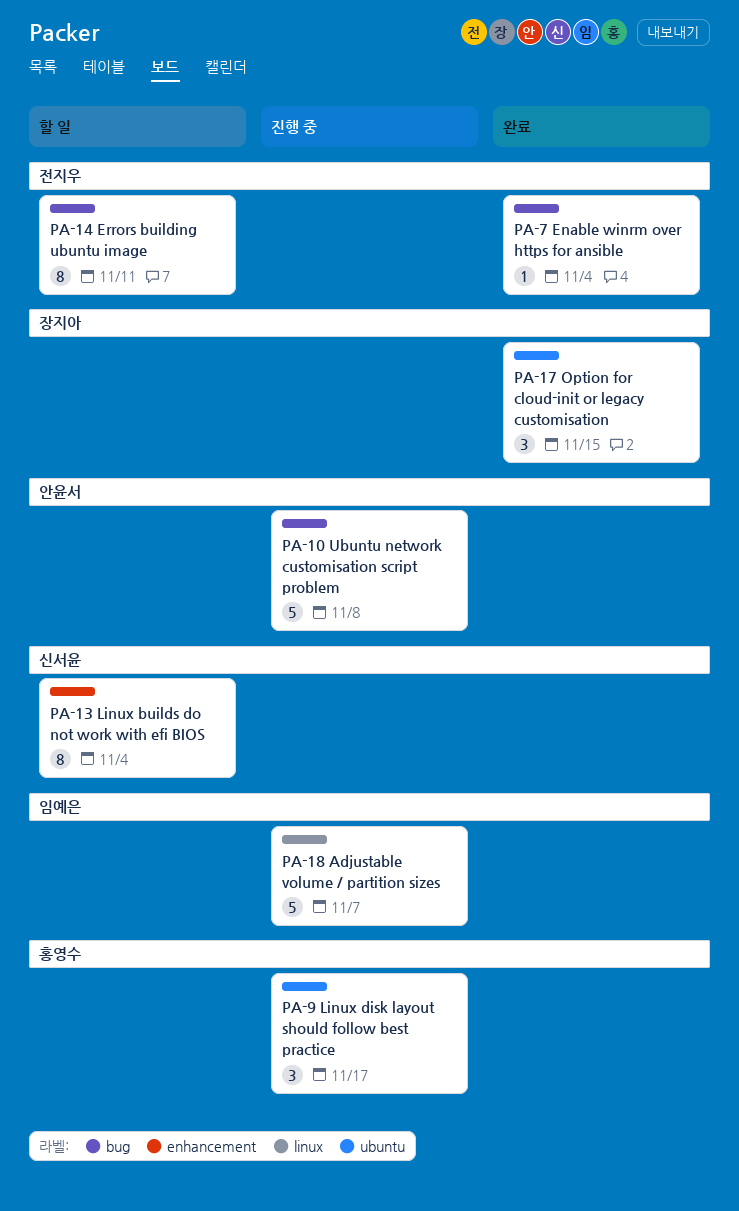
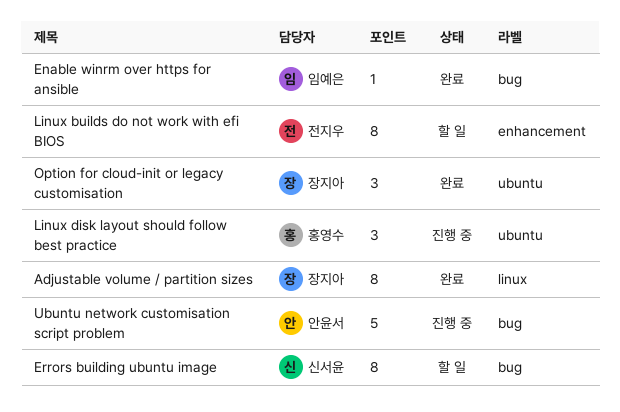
Adjustable volume / partition sizes, status: 진행 중 -> 완료
Adjustable volume / partition sizes, owner: 임예은 -> 장지아
Adjustable volume / partition sizes, estimate: 5 -> 8
Enable winrm over https for ansible, owner: 전지우 -> 임예은
Errors building ubuntu image, owner: 전지우 -> 신서윤
Linux builds do not work with efi BIOS, owner: 신서윤 -> 전지우

